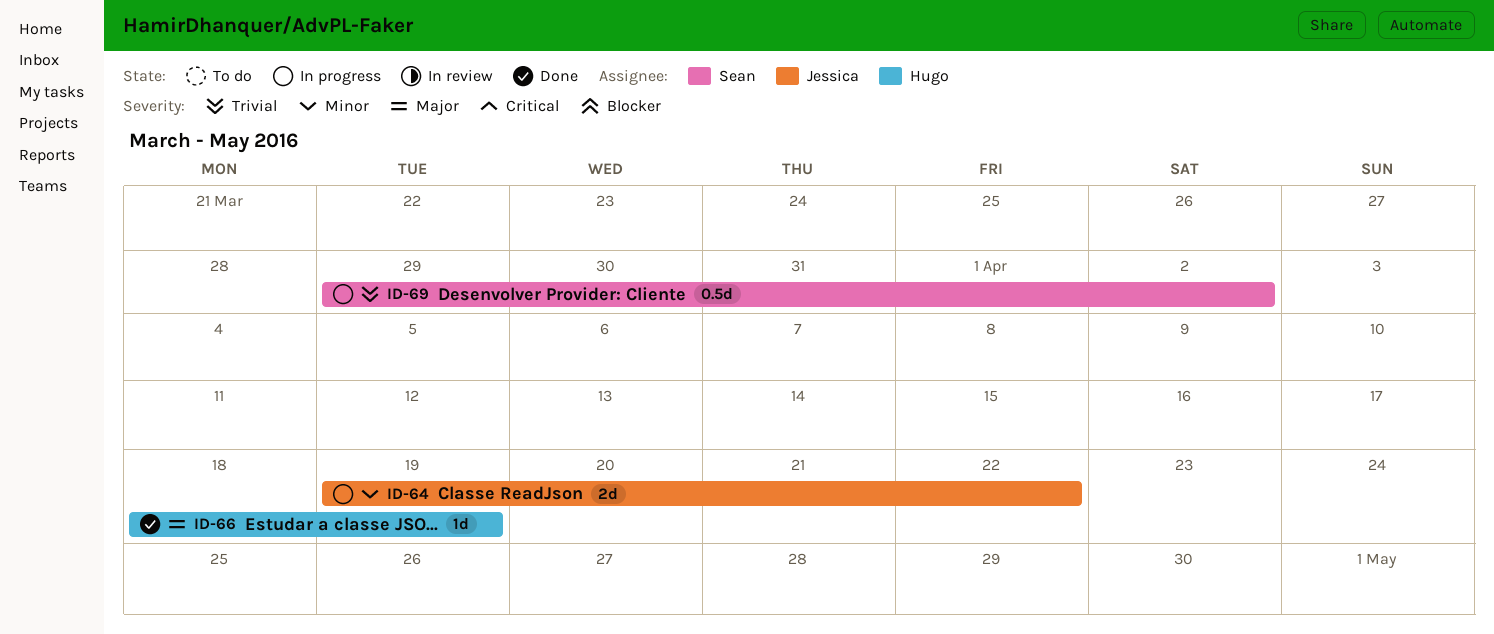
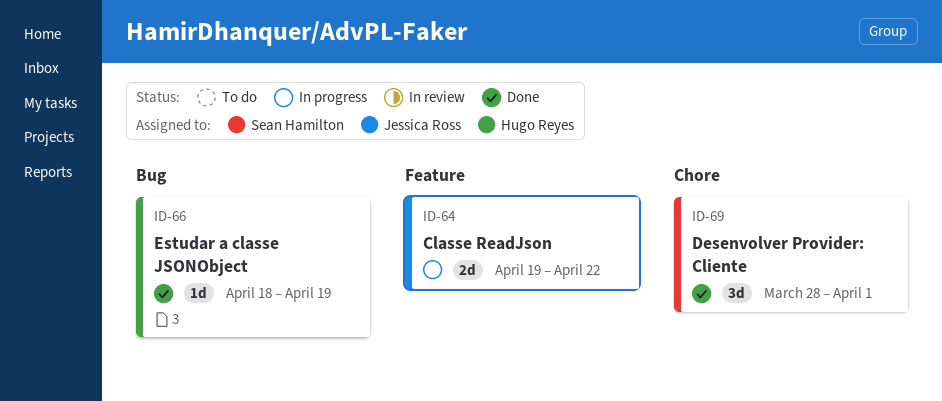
ID-69, status: In progress -> Done
ID-69, estimate: 0.5d -> 3d
ID-69, start: Mar 29 -> Mar 28
ID-69, due: Apr 2 -> Apr 1

